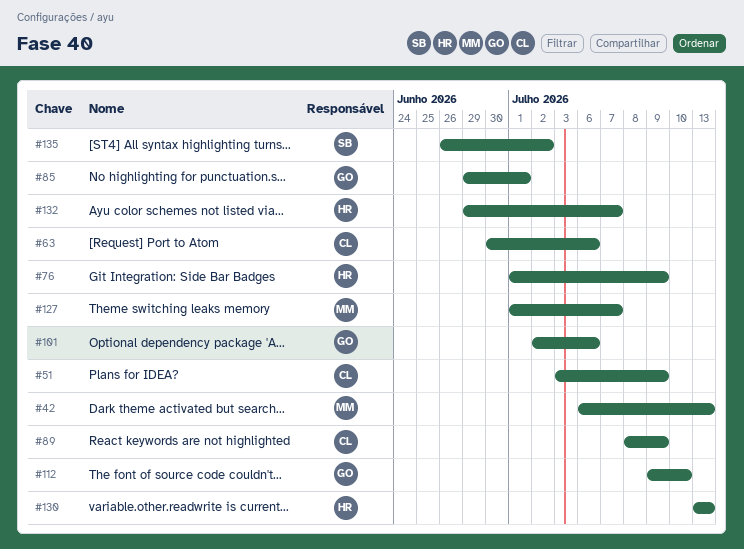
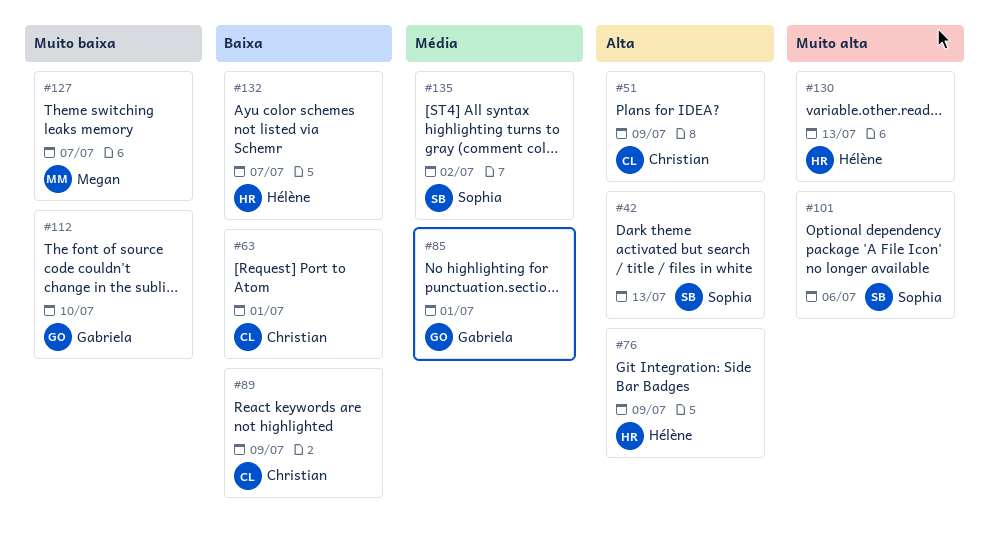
#42, owner: Megan -> Sophia
#63, due: Jul 6 -> Jul 1
#101, owner: Gabriela -> Sophia

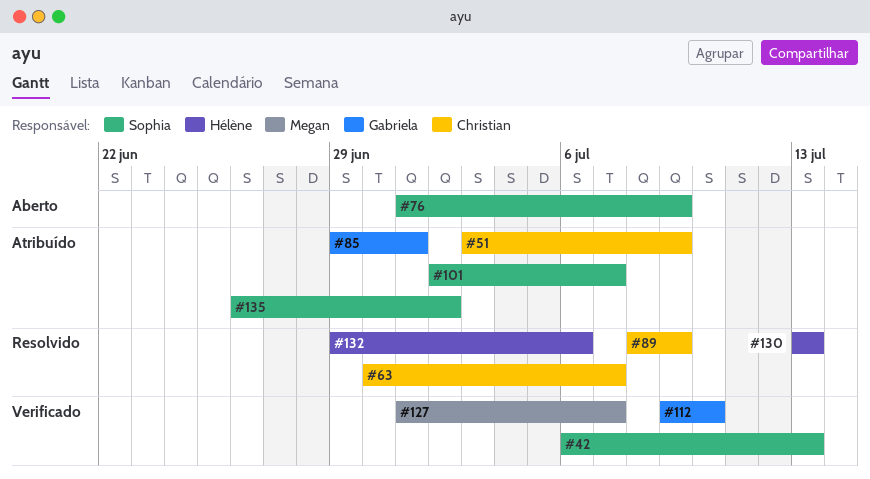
#63, due: Jul 1 -> Jul 7
#76, owner: Hélène -> Sophia
#101, due: Jul 6 -> Jul 7
#132, due: Jul 7 -> Jul 6

